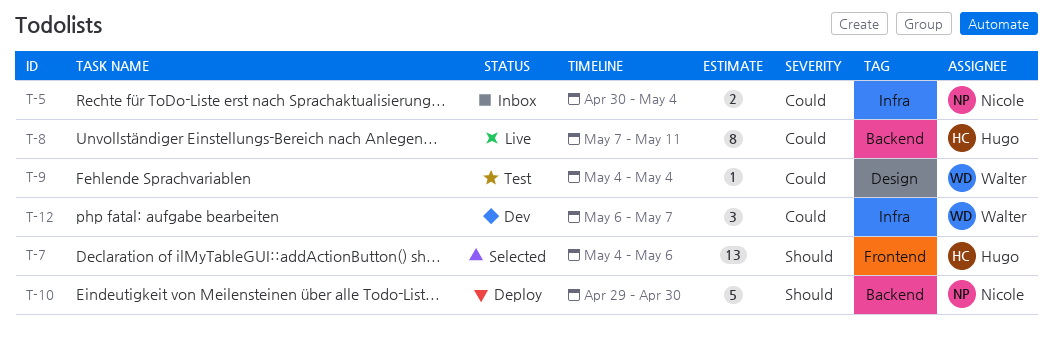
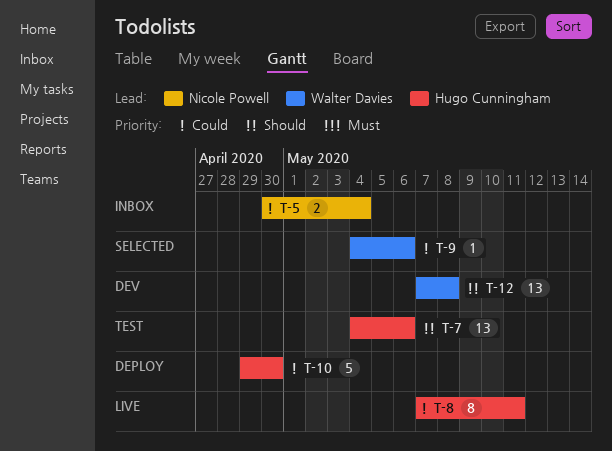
T-7, status: Selected -> Test
T-9, status: Test -> Selected
T-9, due: May 4 -> May 6
T-10, owner: Nicole Powell -> Hugo Cunningham
T-10, priority: Should -> Could
T-12, priority: Could -> Should
T-12, estimate: 3 -> 13
T-12, start: May 6 -> May 7
T-12, due: May 7 -> May 8

